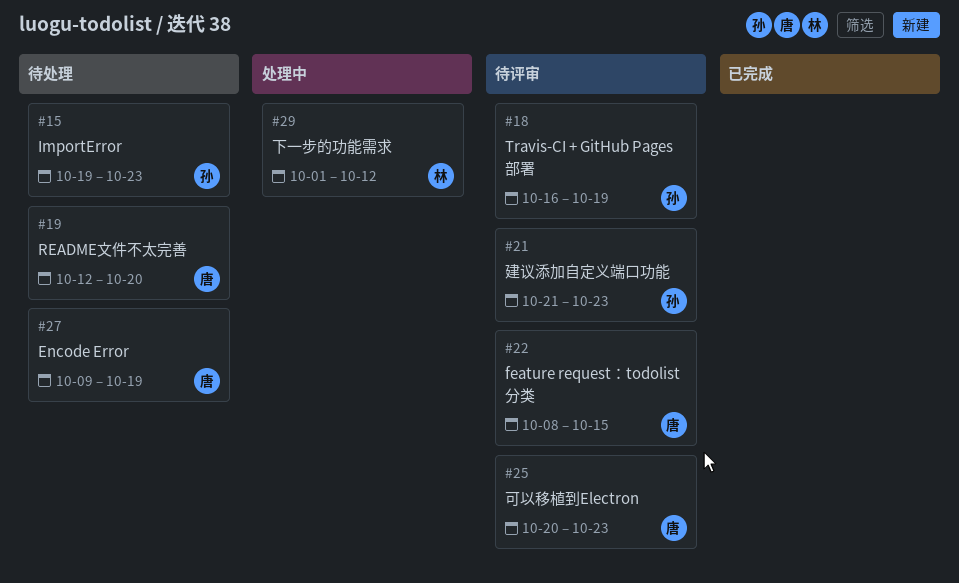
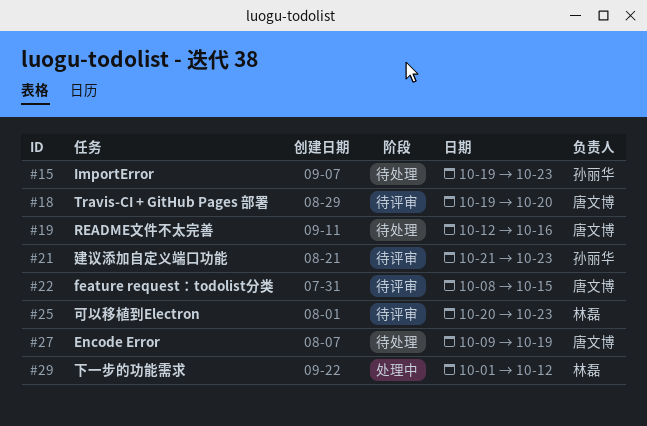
#18, owner: 孙丽华 -> 唐文博
#18, start: Oct 16 -> Oct 19
#18, due: Oct 19 -> Oct 20
#19, due: Oct 20 -> Oct 16
#25, owner: 唐文博 -> 林磊

